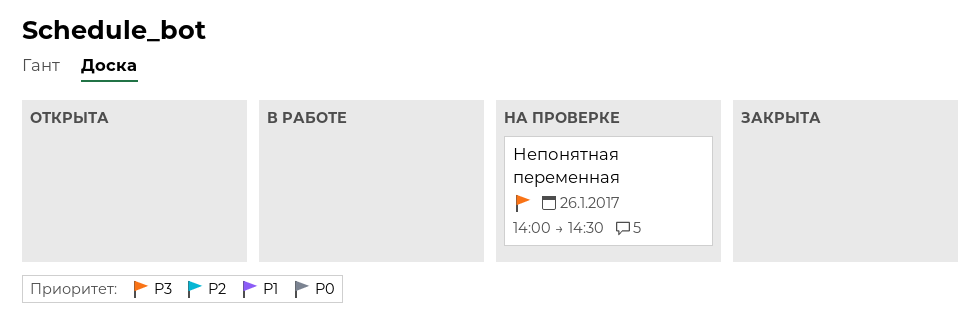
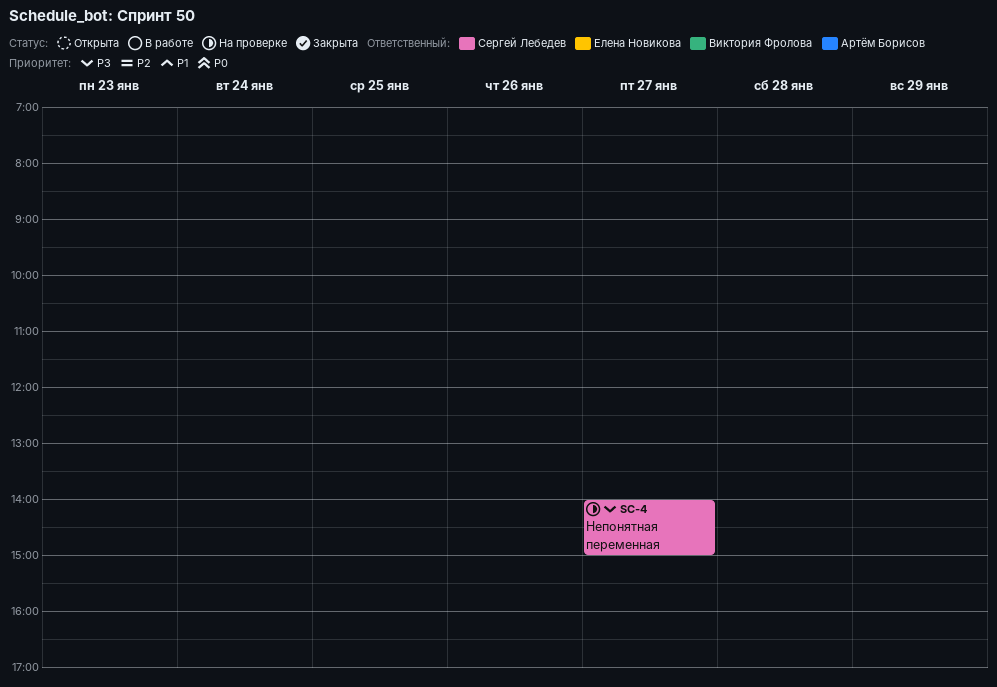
Непонятная переменная, day: Jan 26 -> Jan 27
Непонятная переменная, ends: 14:30 -> 15:00

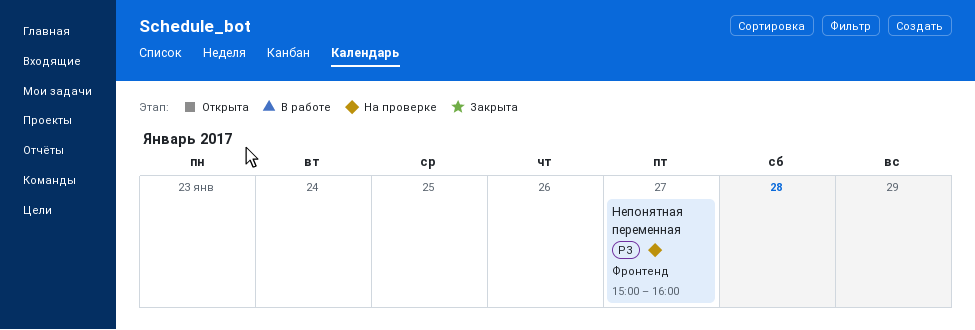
Непонятная переменная, begins: 14:00 -> 15:00
Непонятная переменная, ends: 15:00 -> 16:00

